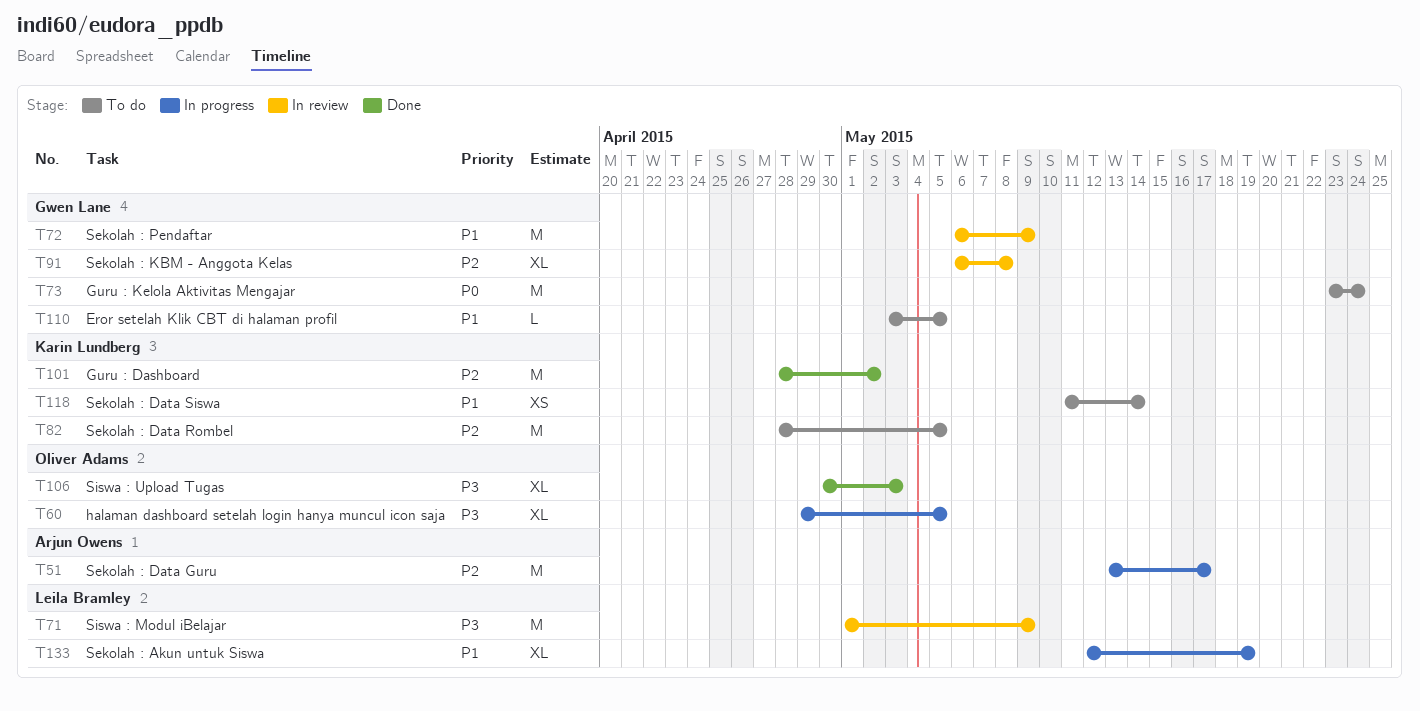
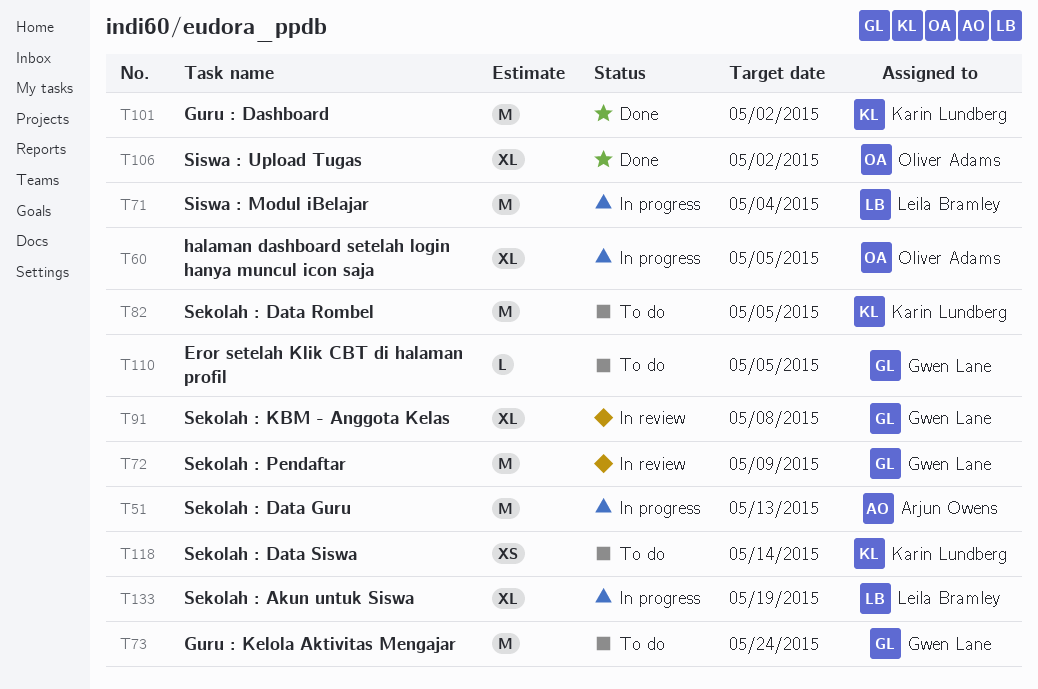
T51, due: May 17 -> May 13
T71, status: In review -> In progress
T71, due: May 9 -> May 4
T106, due: May 3 -> May 2

